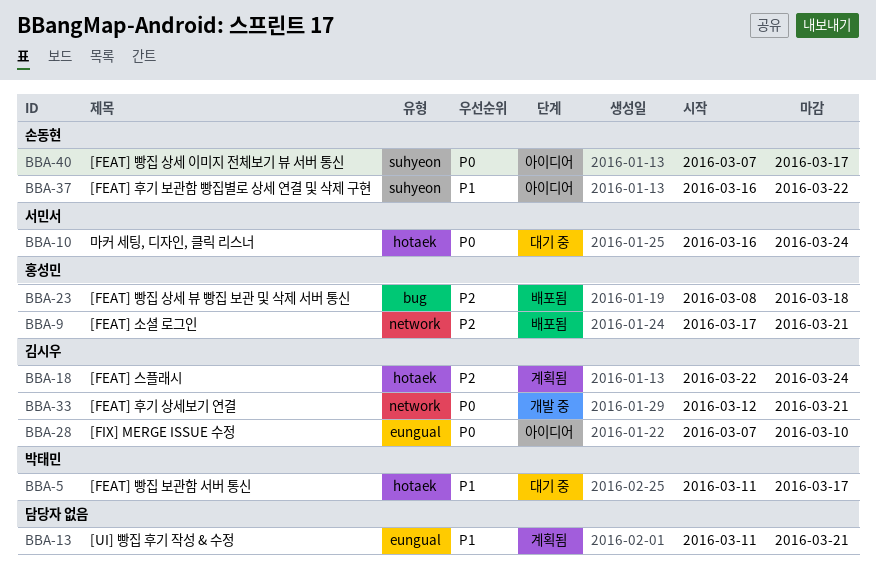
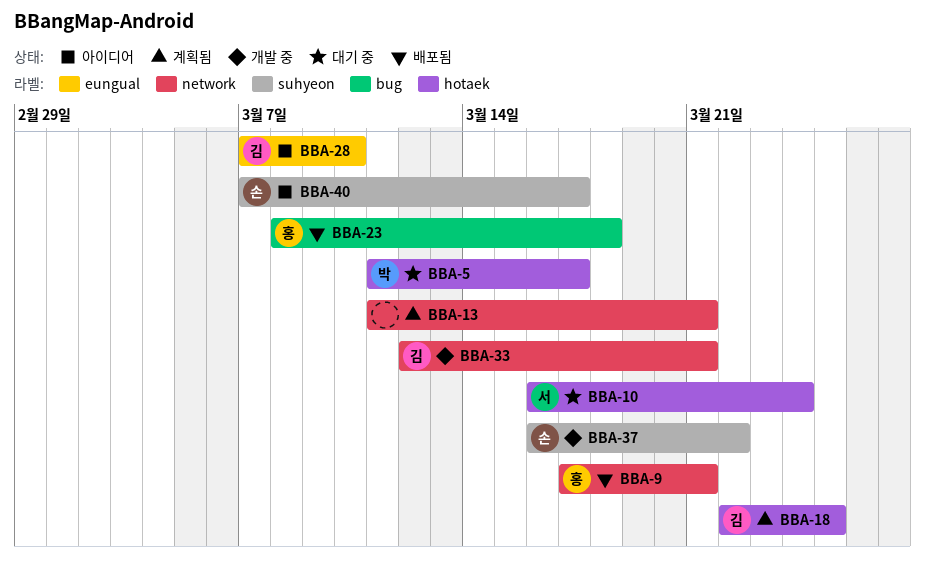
BBA-13, label: eungual -> network
BBA-18, due: Mar 24 -> Mar 25
BBA-37, status: 아이디어 -> 개발 중

